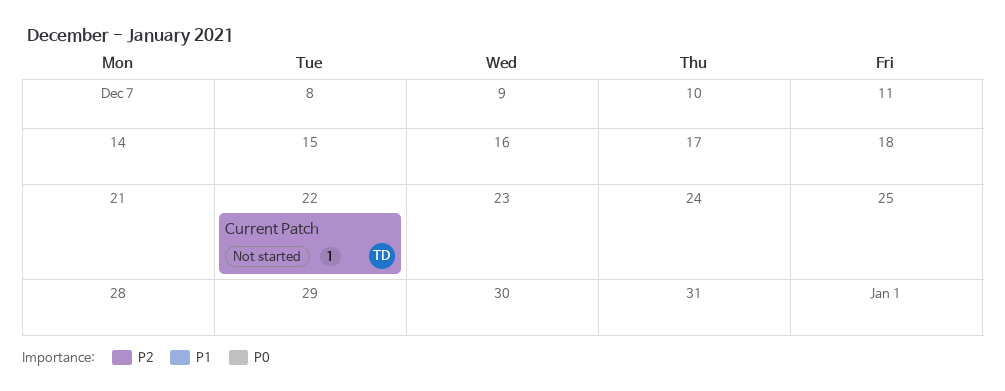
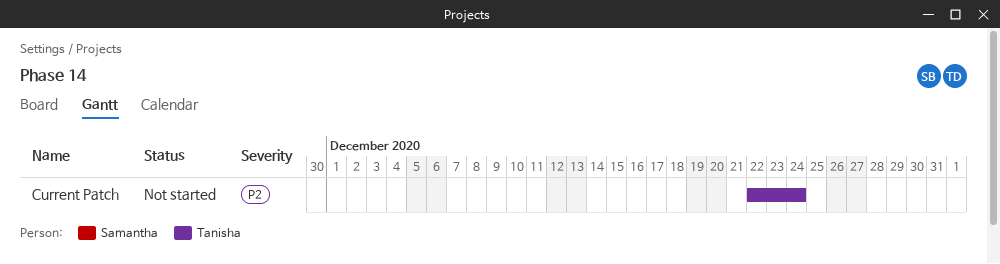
Current Patch, due: Dec 22 -> Dec 24

